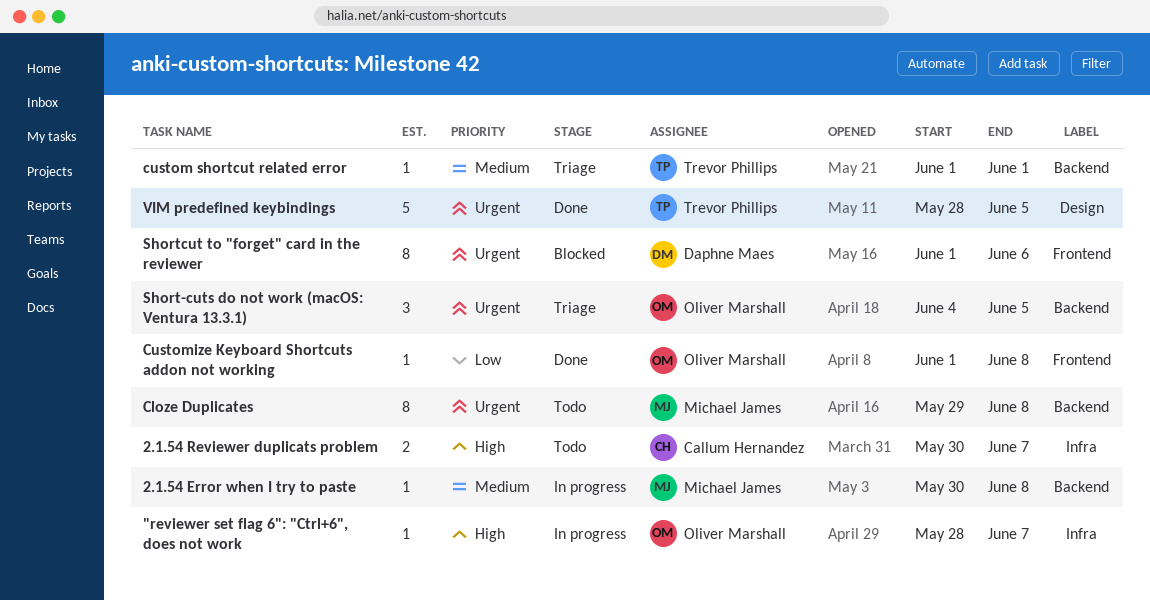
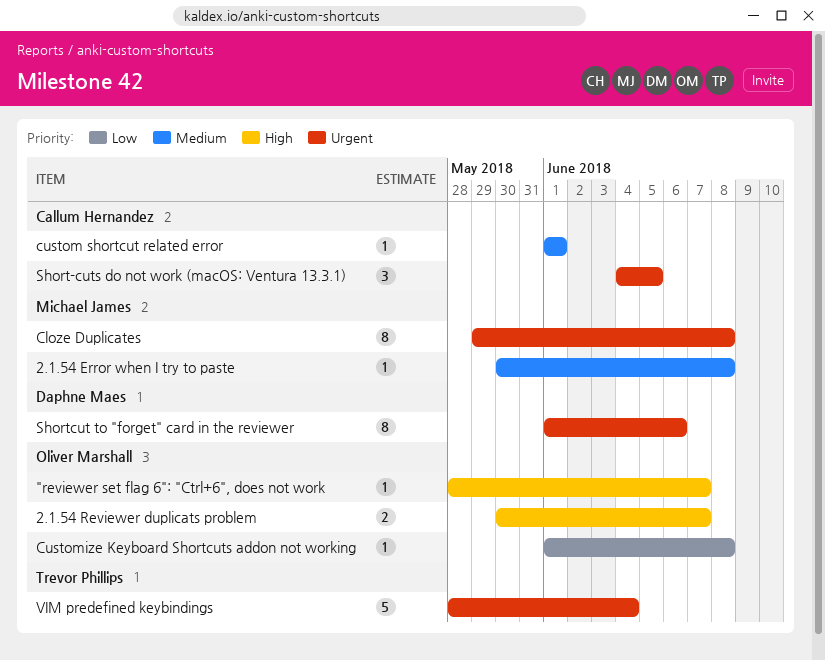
2.1.54 Reviewer duplicats problem, owner: Callum Hernandez -> Oliver Marshall
custom shortcut related error, owner: Trevor Phillips -> Callum Hernandez
Short-cuts do not work (macOS: Ventura 13.3.1), owner: Oliver Marshall -> Callum Hernandez
VIM predefined keybindings, due: Jun 5 -> Jun 4

